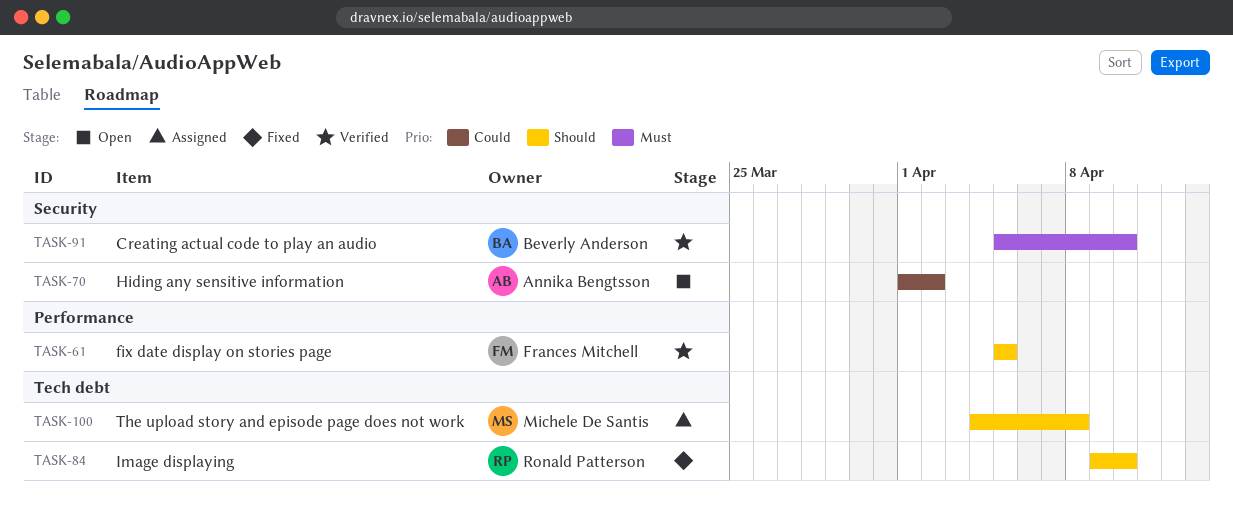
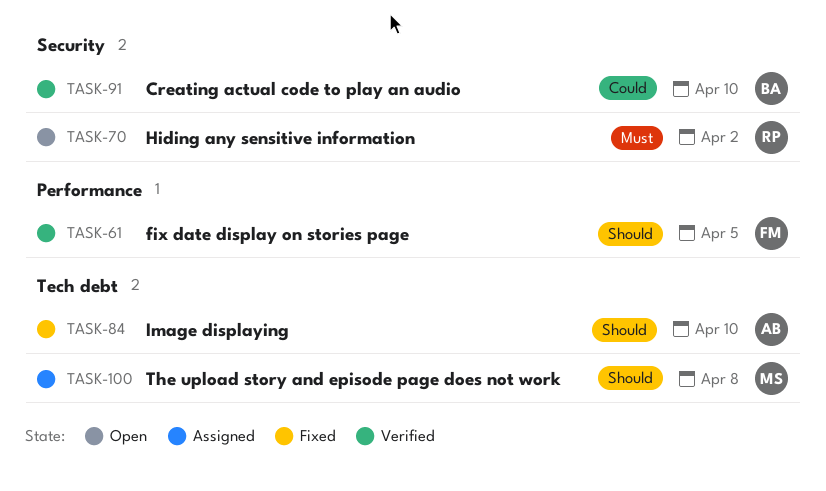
TASK-70, owner: Annika Bengtsson -> Ronald Patterson
TASK-70, priority: Could -> Must
TASK-84, owner: Ronald Patterson -> Annika Bengtsson
TASK-91, priority: Must -> Could

